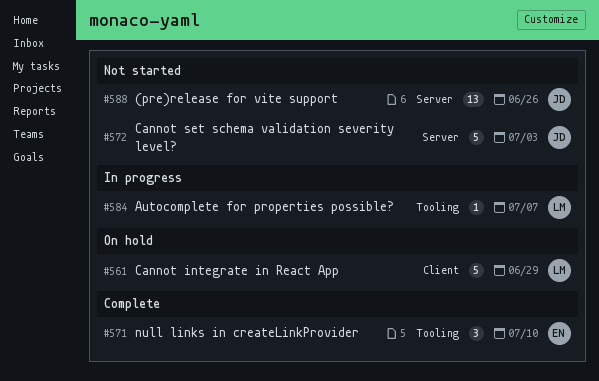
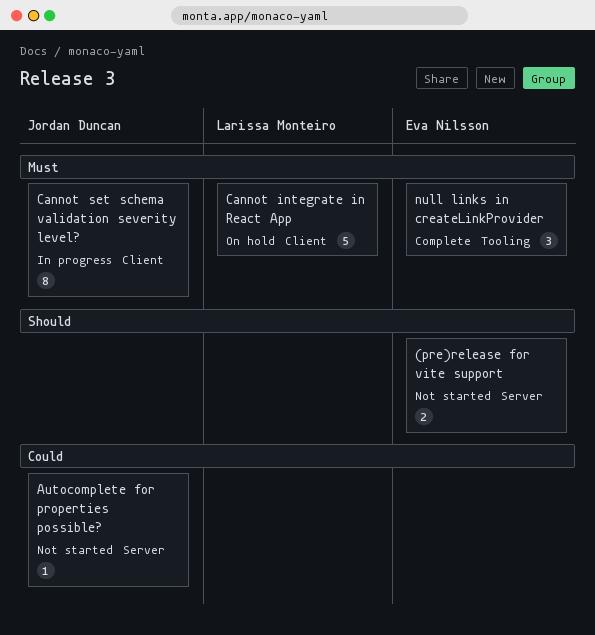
(pre)release for vite support, owner: Jordan Duncan -> Eva Nilsson
(pre)release for vite support, estimate: 13 -> 2
Autocomplete for properties possible?, status: In progress -> Not started
Autocomplete for properties possible?, owner: Larissa Monteiro -> Jordan Duncan
Autocomplete for properties possible?, label: Tooling -> Server
Cannot set schema validation severity level?, status: Not started -> In progress
Cannot set schema validation severity level?, label: Server -> Client
Cannot set schema validation severity level?, estimate: 5 -> 8

